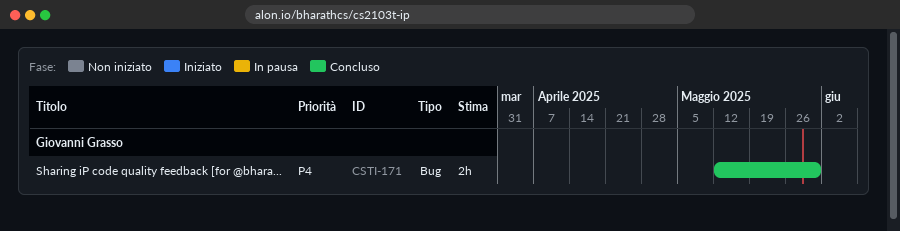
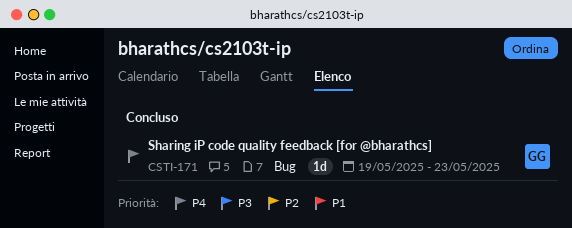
CSTI-171, estimate: 2h -> 1d
CSTI-171, start: May 12 -> May 19
CSTI-171, due: May 30 -> May 23

